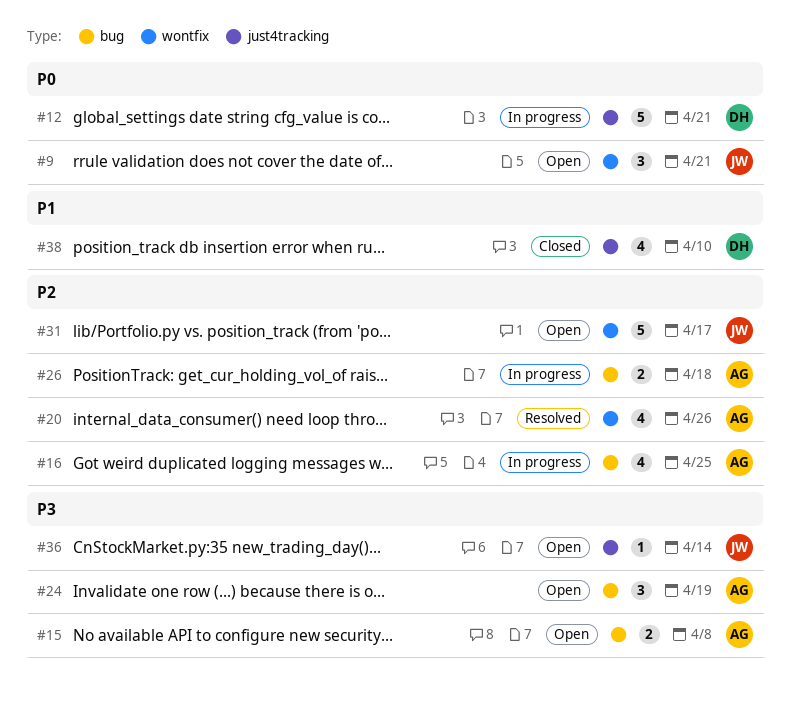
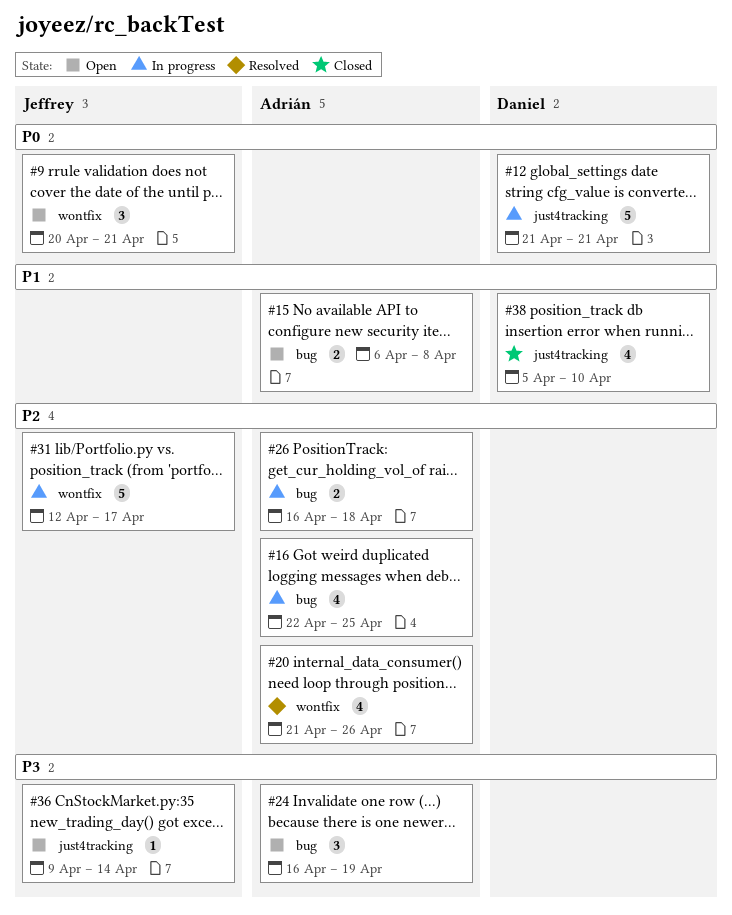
#15, priority: P3 -> P1
#31, status: Open -> In progress

